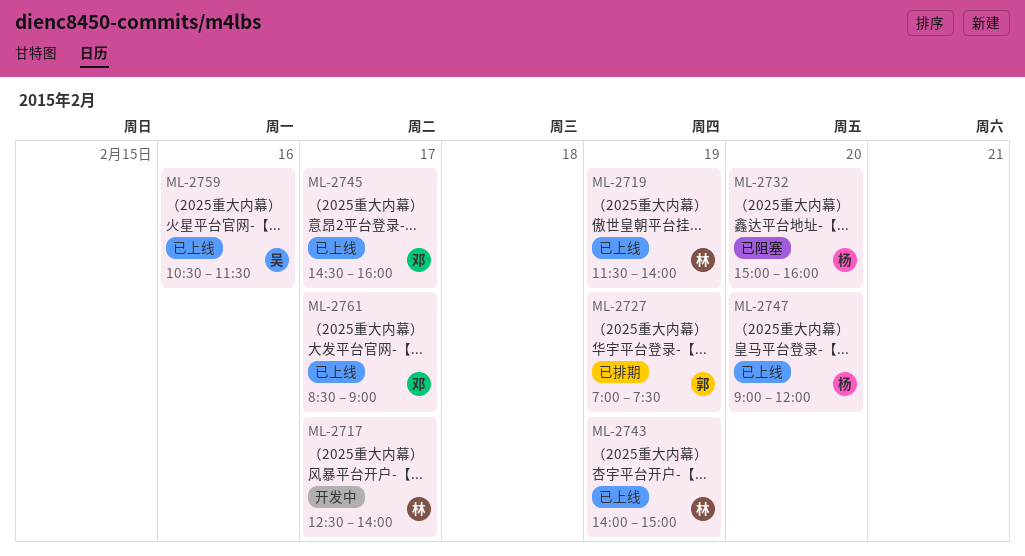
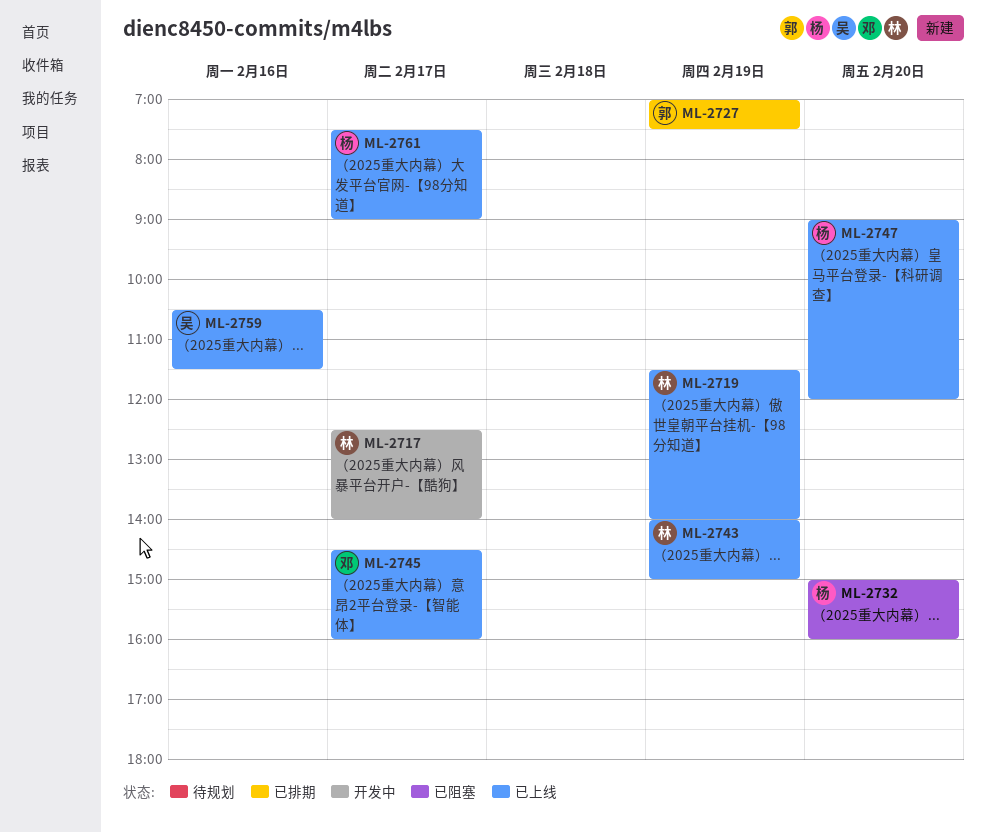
ML-2761, owner: 邓 -> 杨
ML-2761, begins: 08:30 -> 07:30

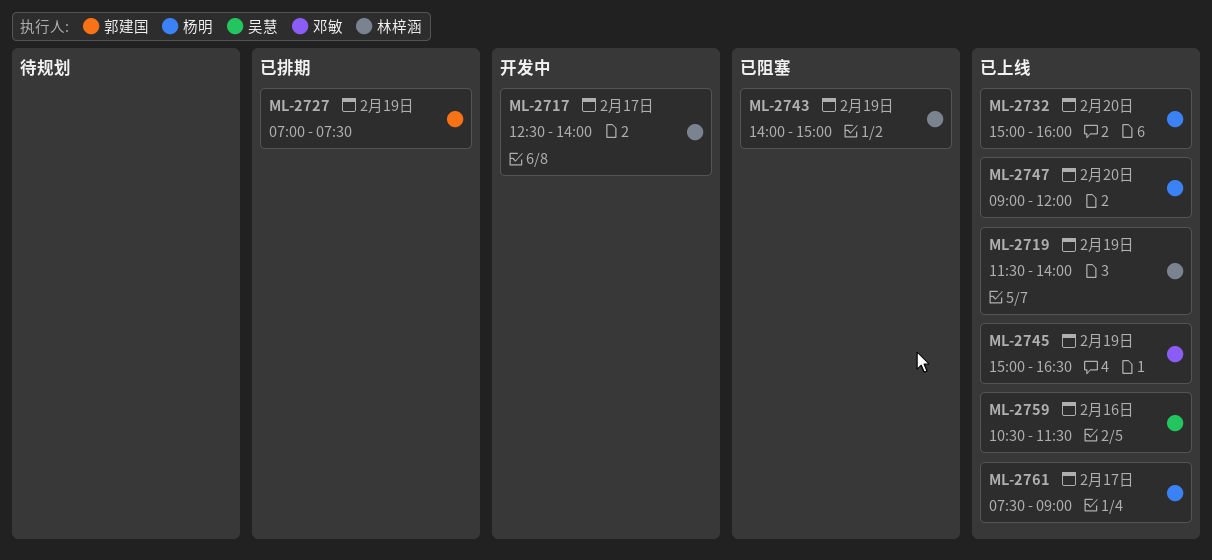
ML-2732, status: 已阻塞 -> 已上线
ML-2743, status: 已上线 -> 已阻塞
ML-2745, day: Feb 17 -> Feb 19
ML-2745, begins: 14:30 -> 15:00
ML-2745, ends: 16:00 -> 16:30

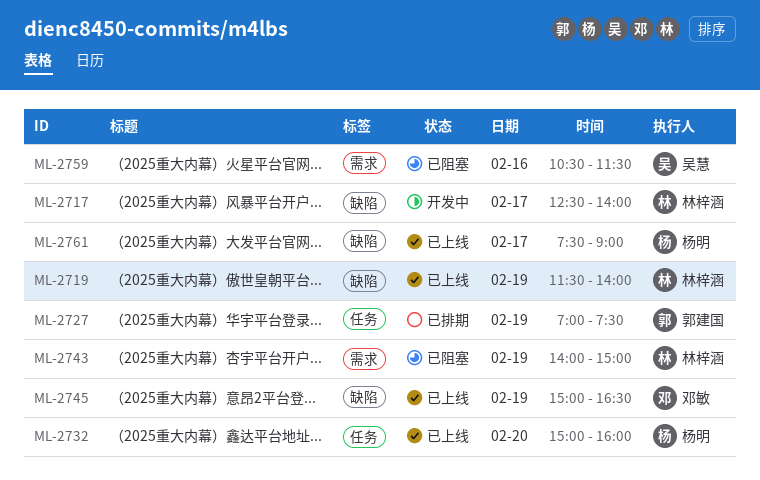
ML-2747: present -> none
ML-2759, status: 已上线 -> 已阻塞

